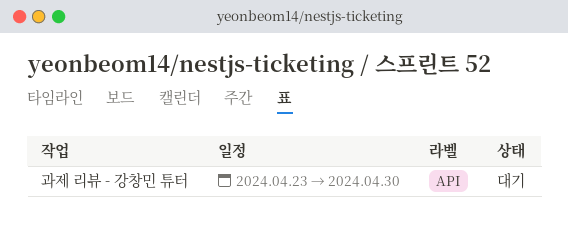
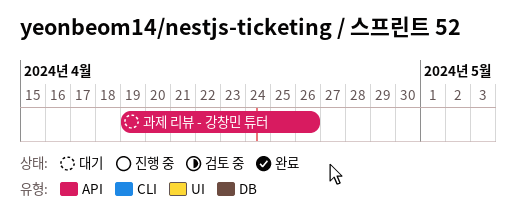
과제 리뷰 - 강창민 튜터, start: Apr 23 -> Apr 19
과제 리뷰 - 강창민 튜터, due: Apr 30 -> Apr 26

